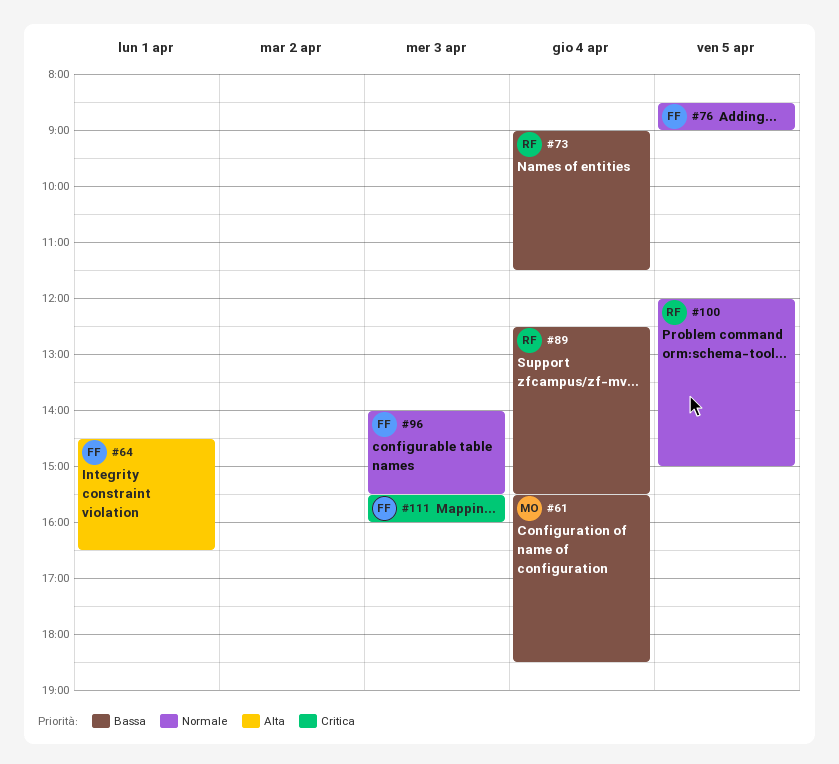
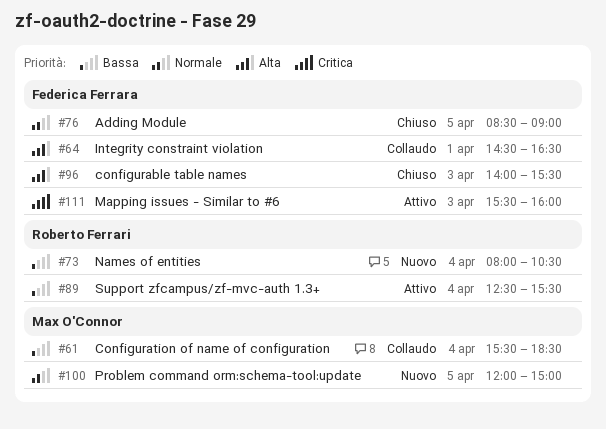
#73, begins: 09:00 -> 08:00
#73, ends: 11:30 -> 10:30
#96, priority: Normale -> Alta
#100, owner: Roberto Ferrari -> Max O'Connor

